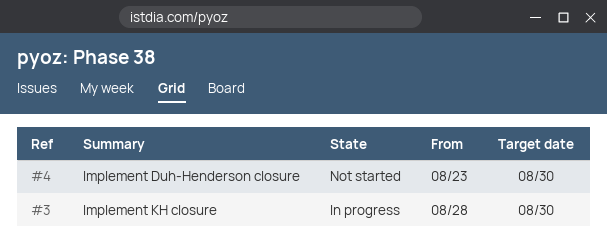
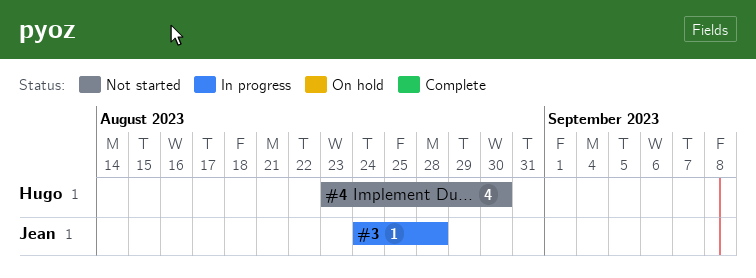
#3, start: Aug 28 -> Aug 24
#3, due: Aug 30 -> Aug 28

